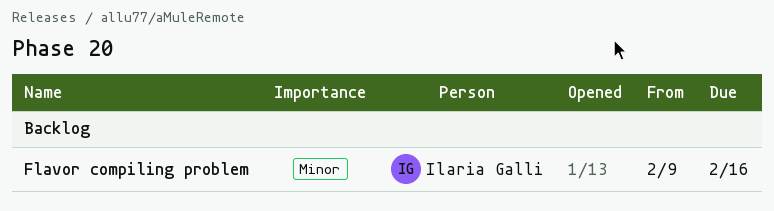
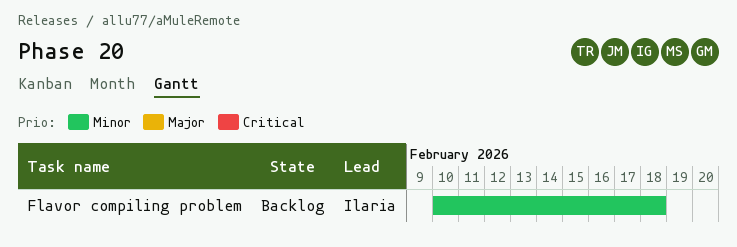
Flavor compiling problem, start: Feb 9 -> Feb 10
Flavor compiling problem, due: Feb 16 -> Feb 18

